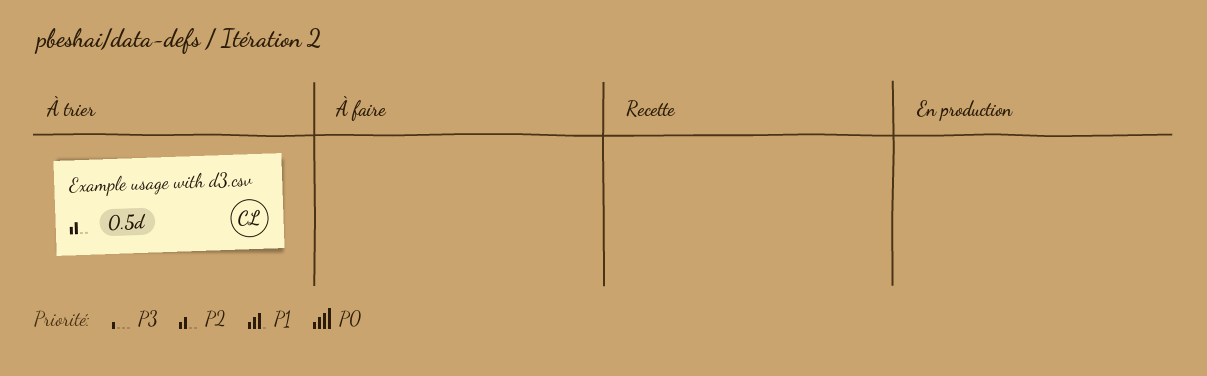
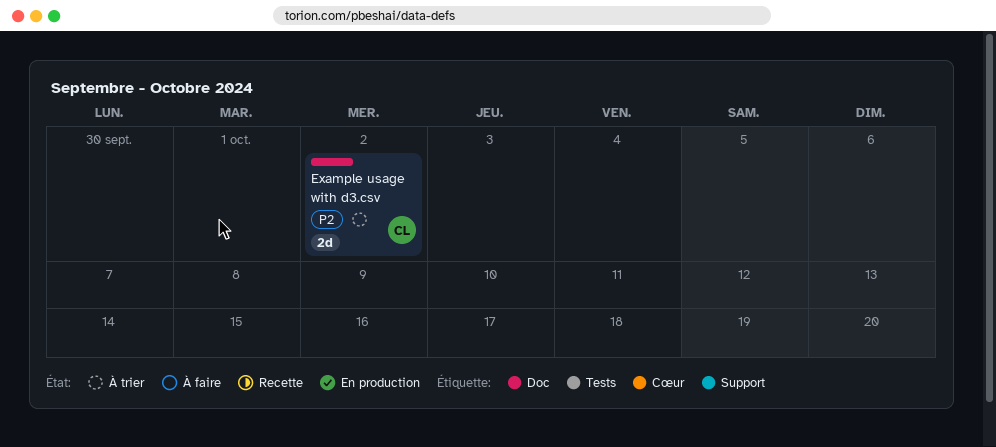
Example usage with d3.csv, estimate: 0.5d -> 2d

